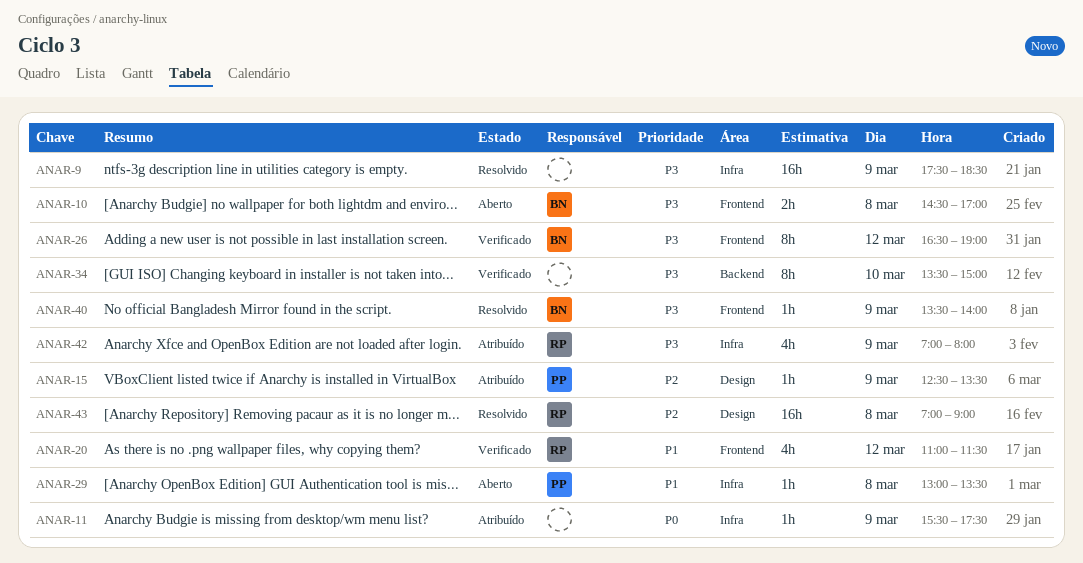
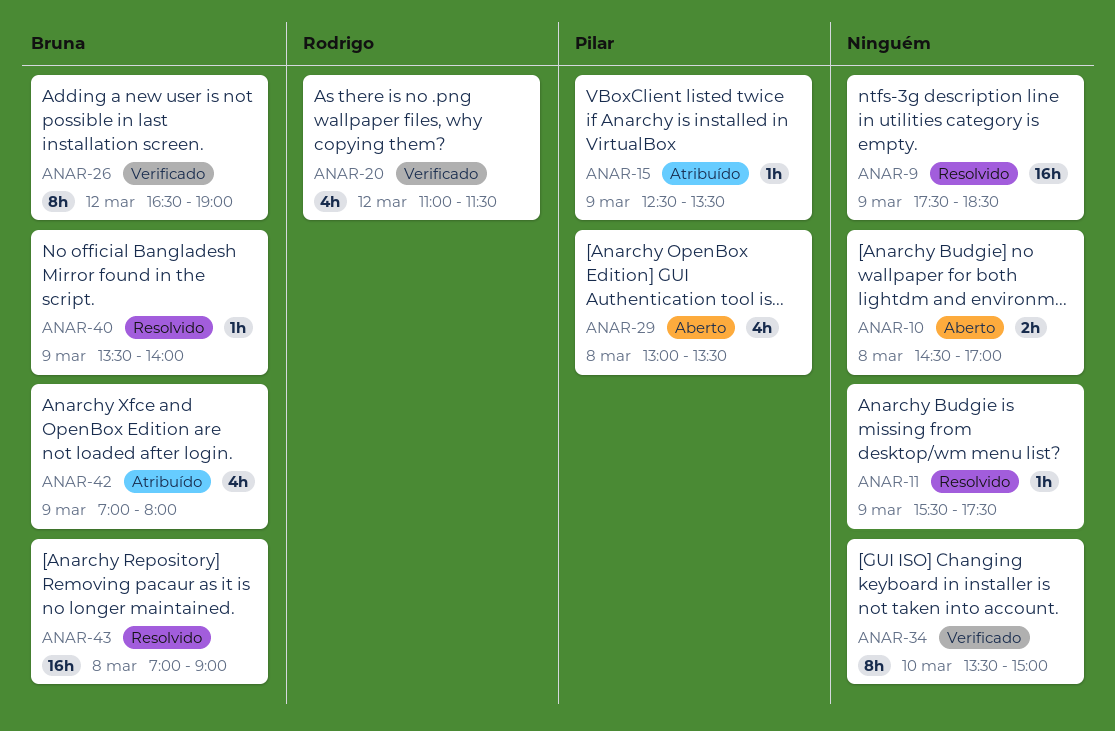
ANAR-10, owner: Bruna -> none
ANAR-11, status: Atribuído -> Resolvido
ANAR-29, estimate: 1h -> 4h
ANAR-42, owner: Rodrigo -> Bruna
ANAR-43, owner: Rodrigo -> Bruna

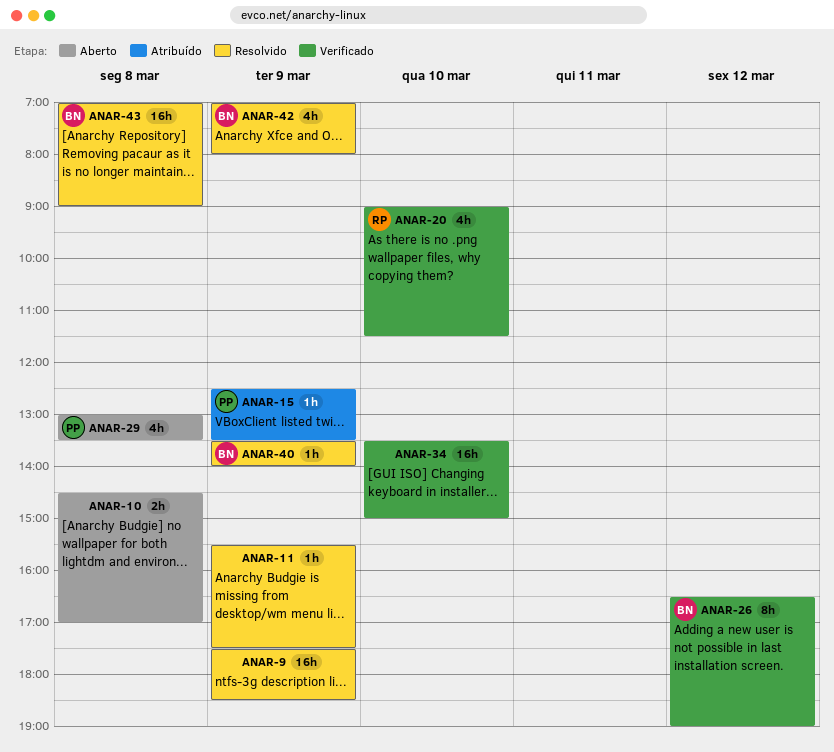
ANAR-20, day: Mar 12 -> Mar 10
ANAR-20, begins: 11:00 -> 09:00
ANAR-34, estimate: 8h -> 16h
ANAR-42, status: Atribuído -> Resolvido

